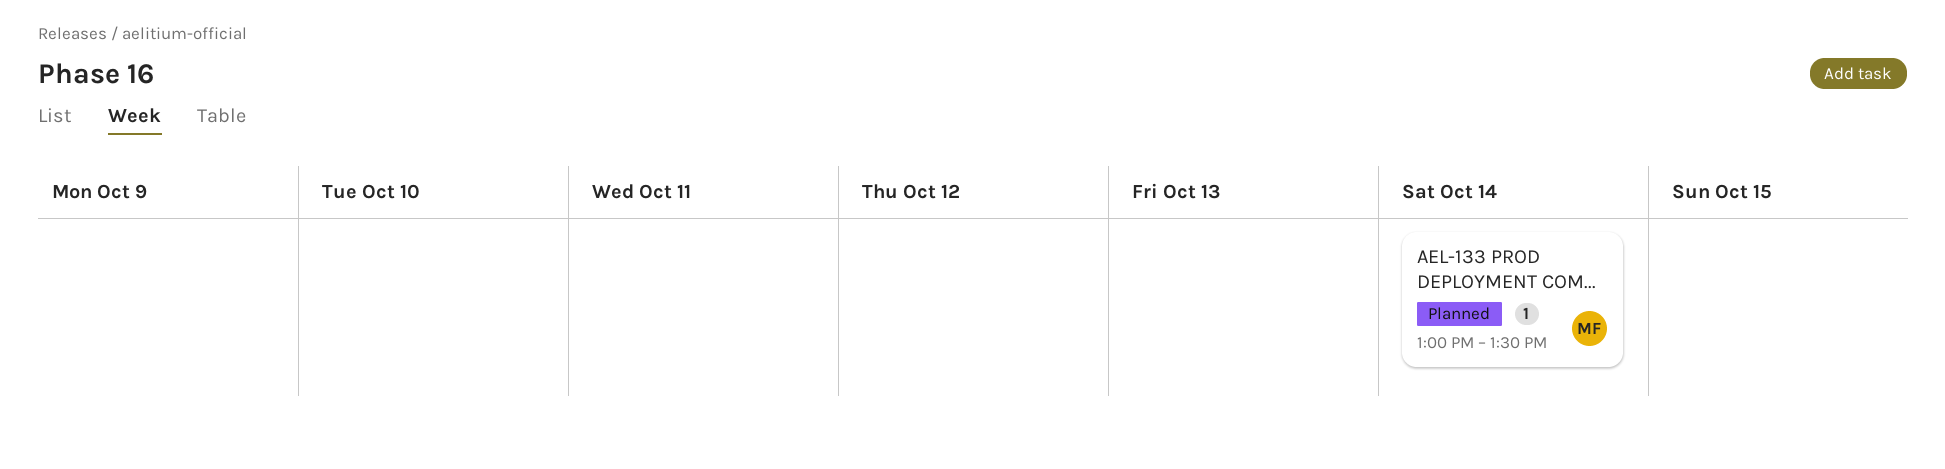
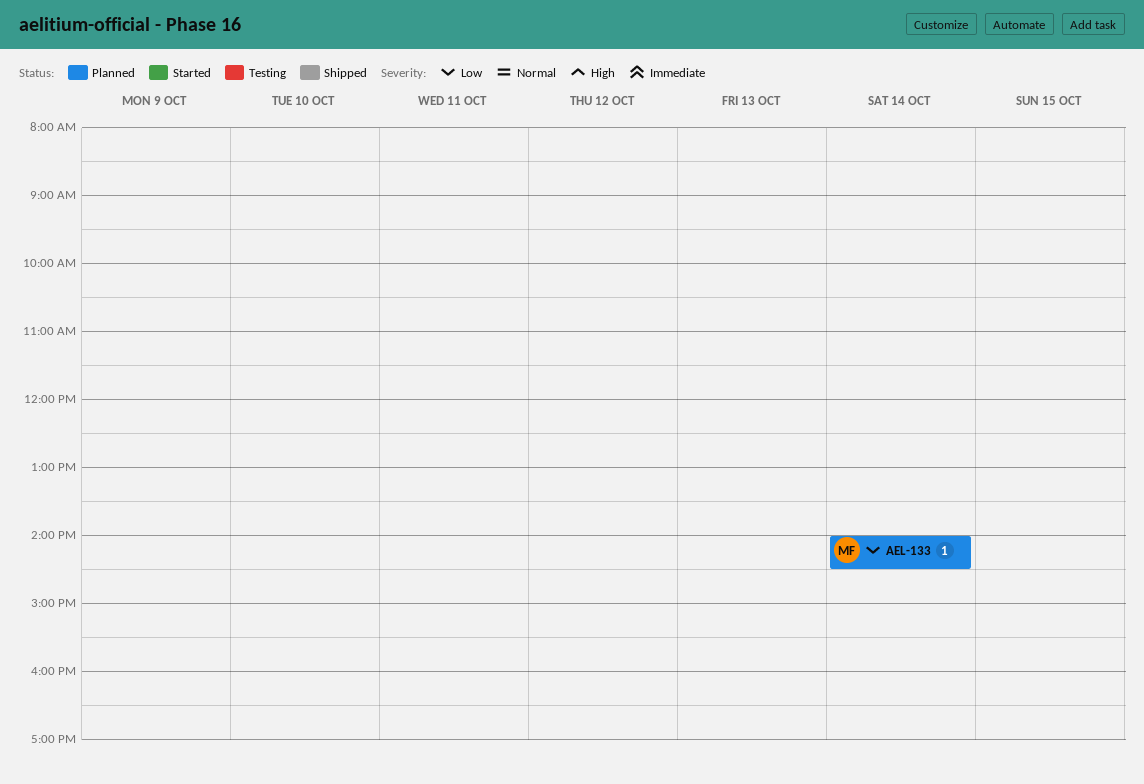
AEL-133, begins: 13:00 -> 14:00
AEL-133, ends: 13:30 -> 14:30

